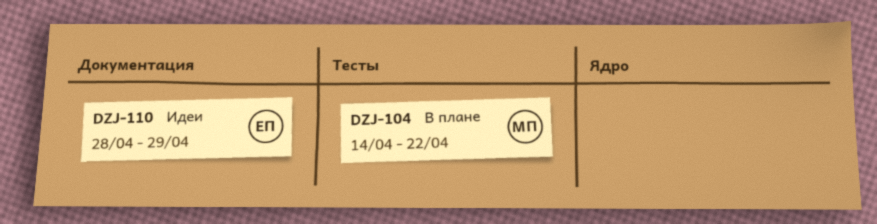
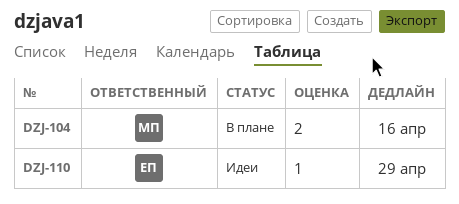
DZJ-104, due: Apr 22 -> Apr 16

